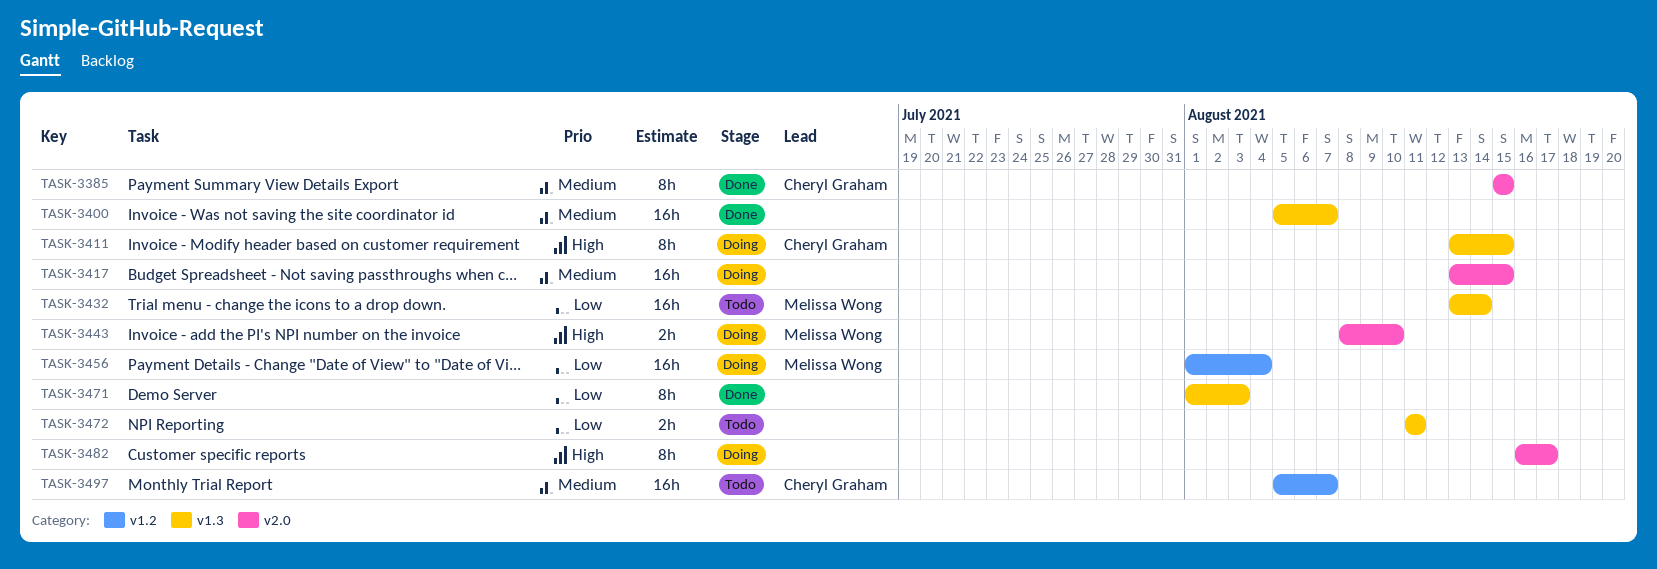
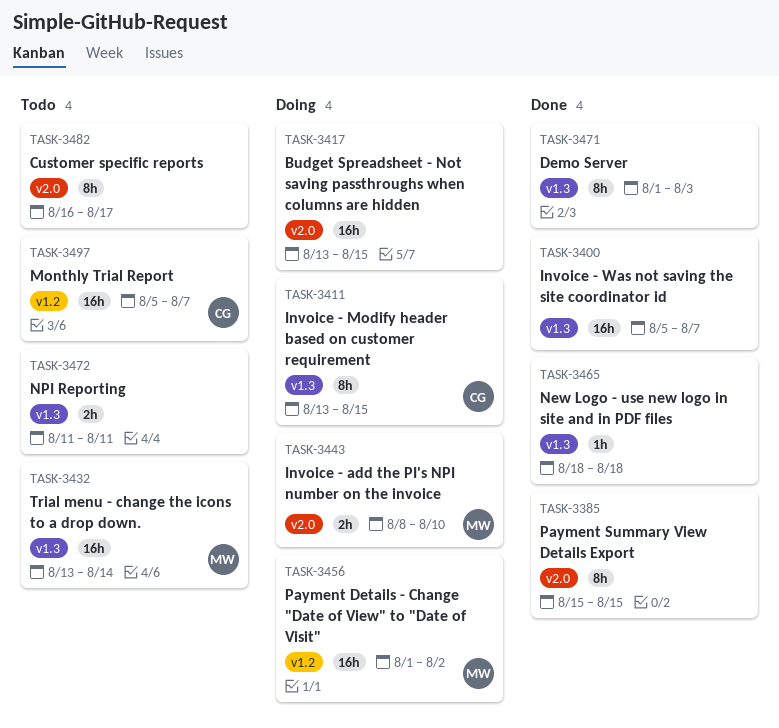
TASK-3385, owner: Cheryl Graham -> none
TASK-3456, due: Aug 4 -> Aug 2
TASK-3465: none -> present
TASK-3482, status: Doing -> Todo

